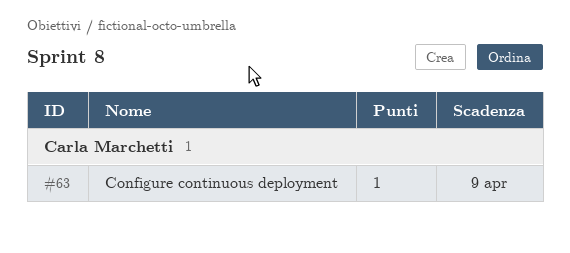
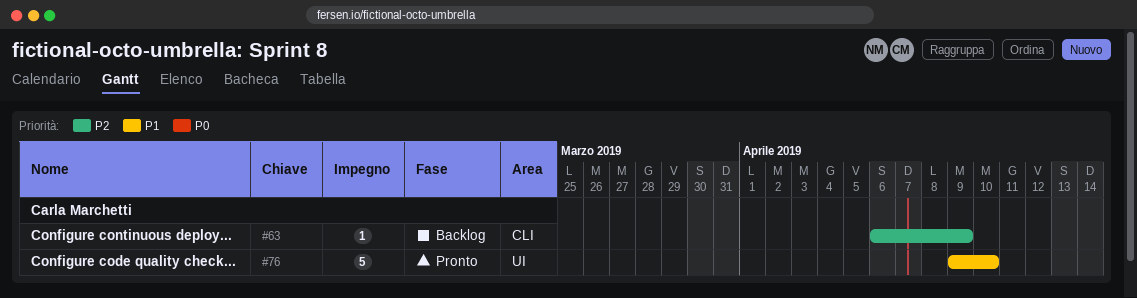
#76: none -> present

